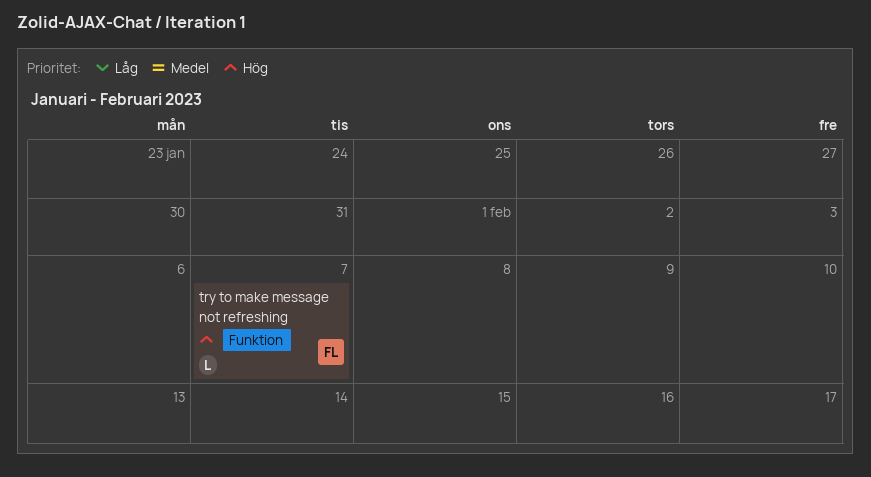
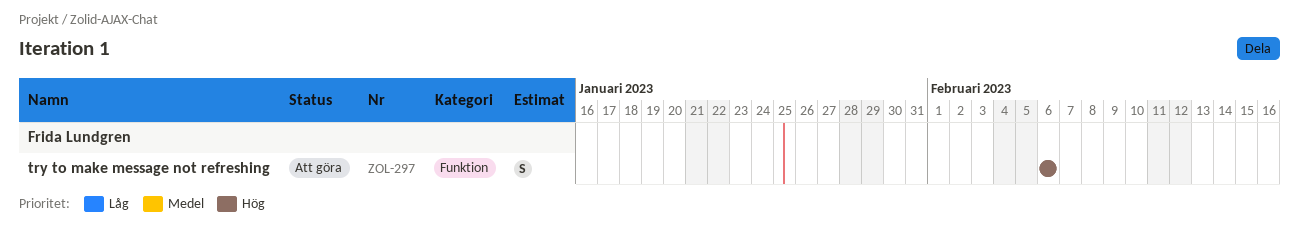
try to make message not refreshing, estimate: L -> S
try to make message not refreshing, due: Feb 7 -> Feb 6

